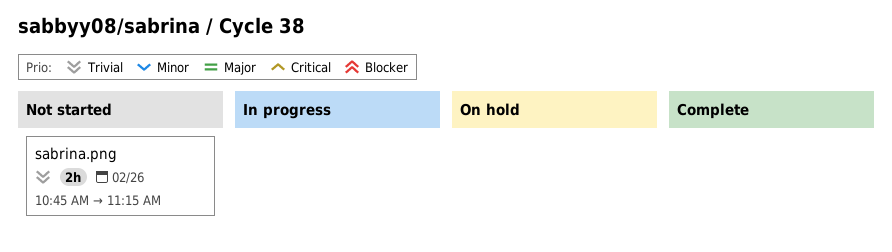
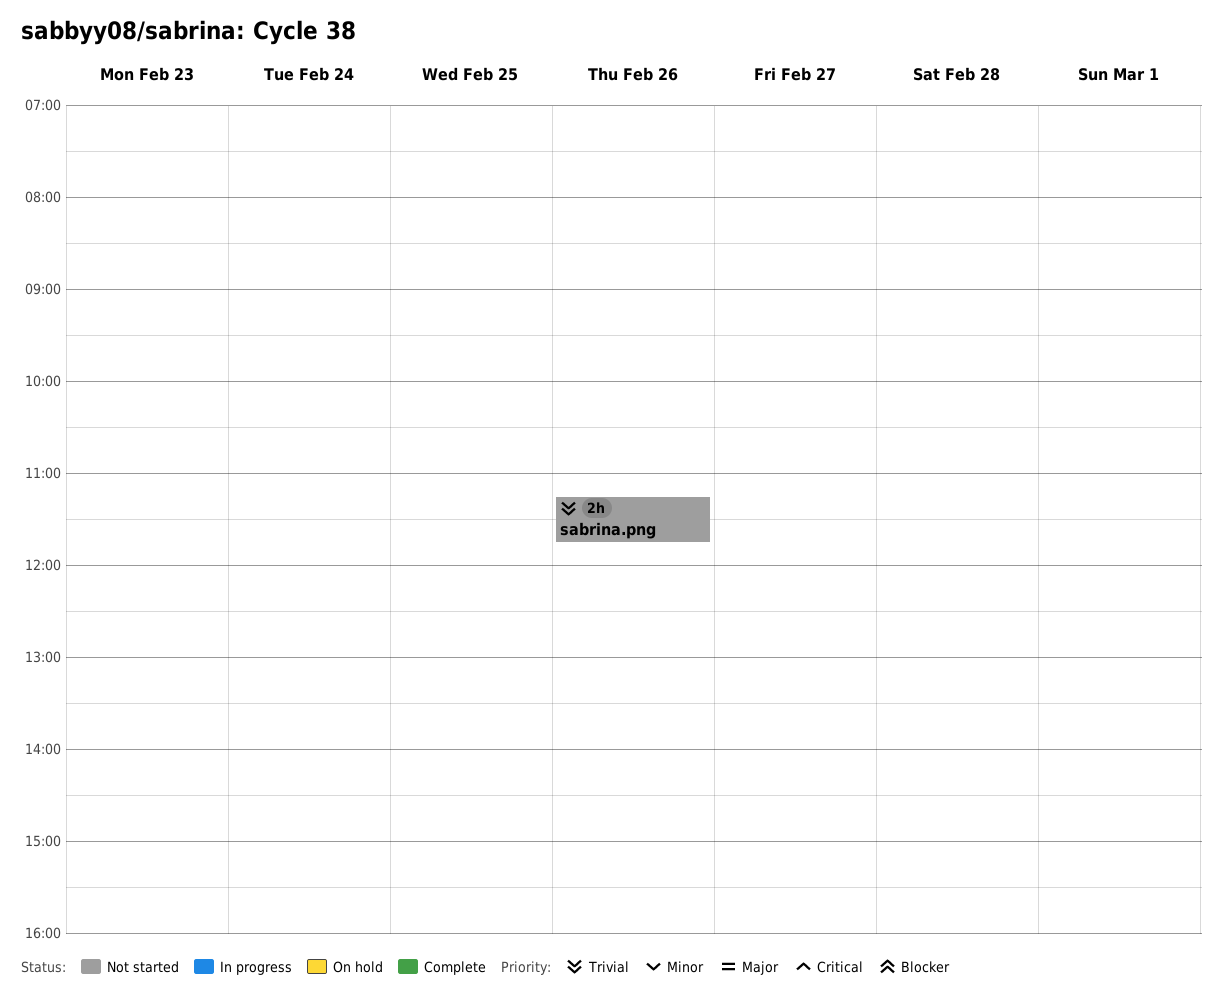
sabrina.png, begins: 10:45 -> 11:15
sabrina.png, ends: 11:15 -> 11:45

